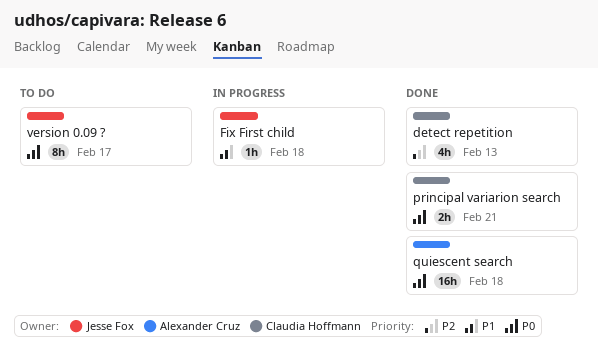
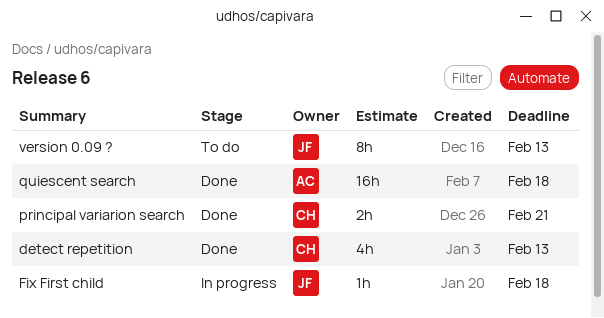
version 0.09 ?, due: Feb 17 -> Feb 13

